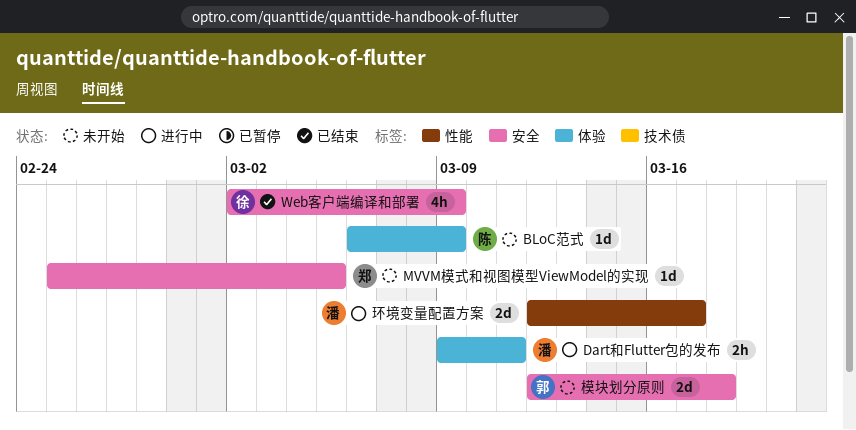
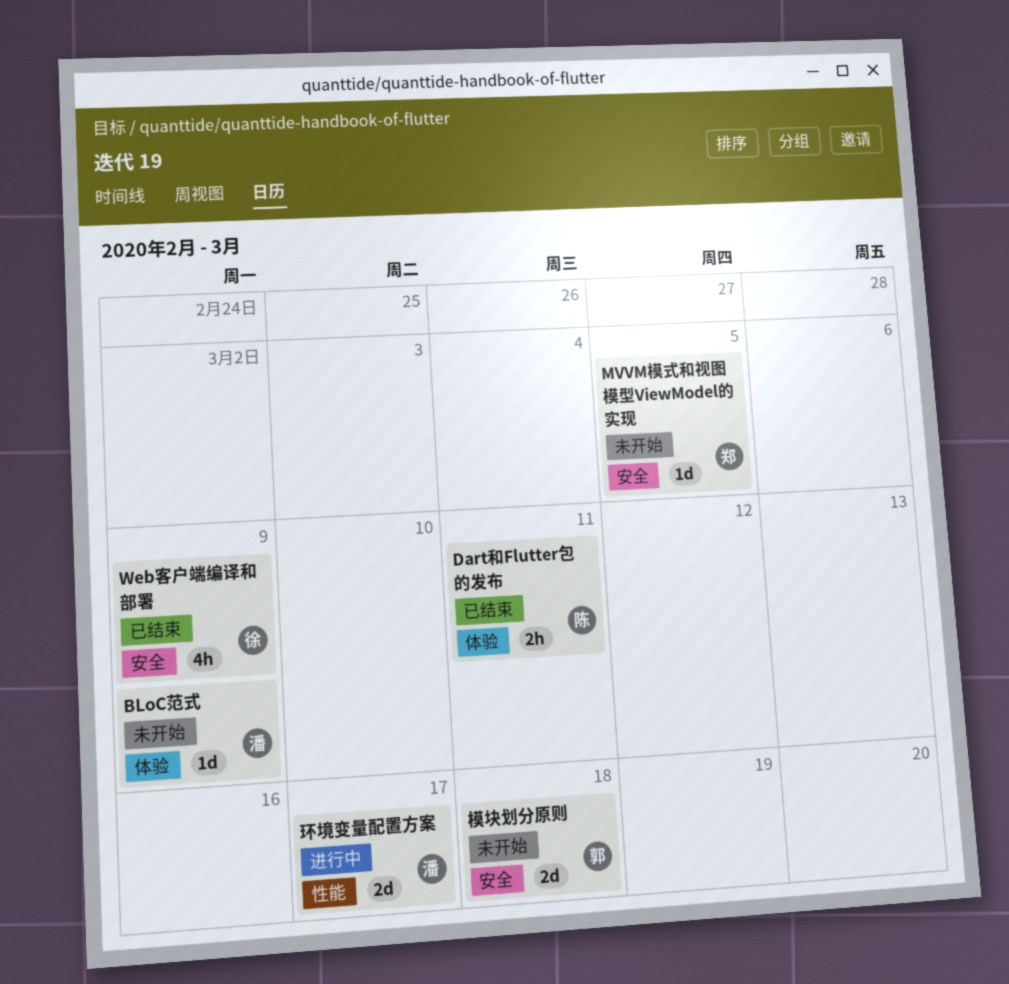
BLoC范式, owner: 陈 -> 潘
Dart和Flutter包的发布, status: 进行中 -> 已结束
Dart和Flutter包的发布, owner: 潘 -> 陈

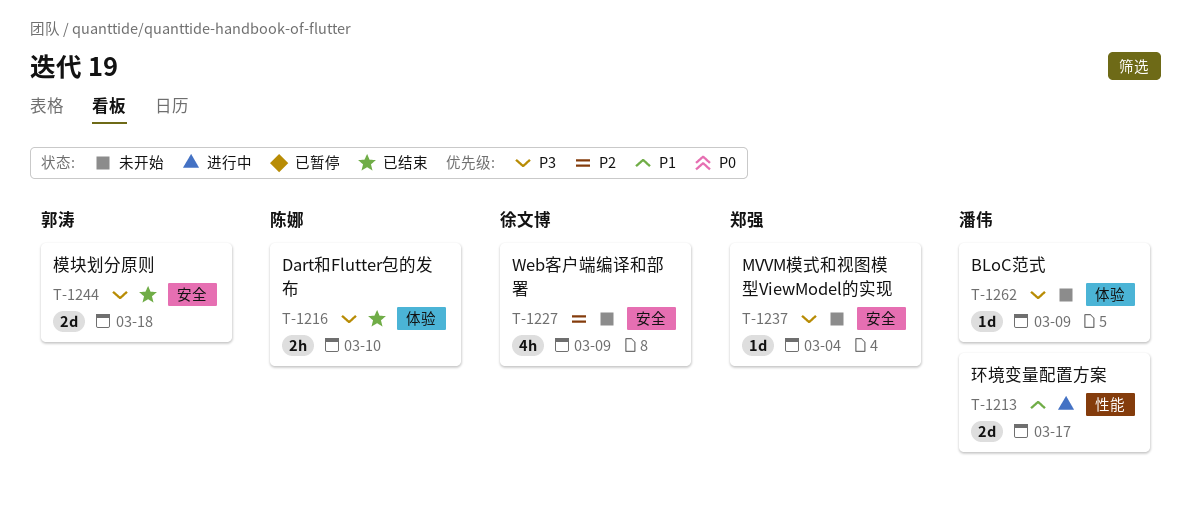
Dart和Flutter包的发布, due: Mar 11 -> Mar 10
MVVM模式和视图模型ViewModel的实现, due: Mar 5 -> Mar 4
Web客户端编译和部署, status: 已结束 -> 未开始
模块划分原则, status: 未开始 -> 已结束

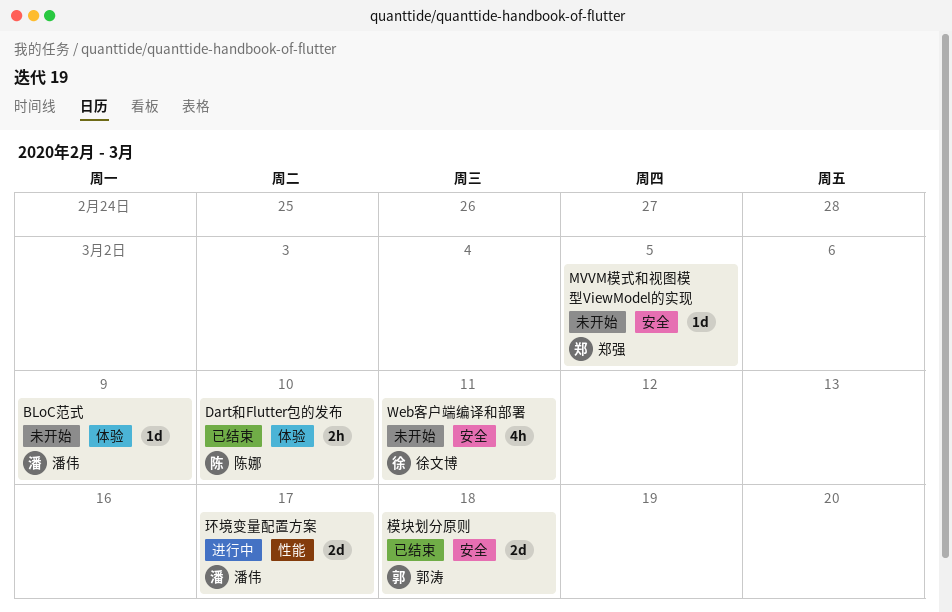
MVVM模式和视图模型ViewModel的实现, due: Mar 4 -> Mar 5
Web客户端编译和部署, due: Mar 9 -> Mar 11

